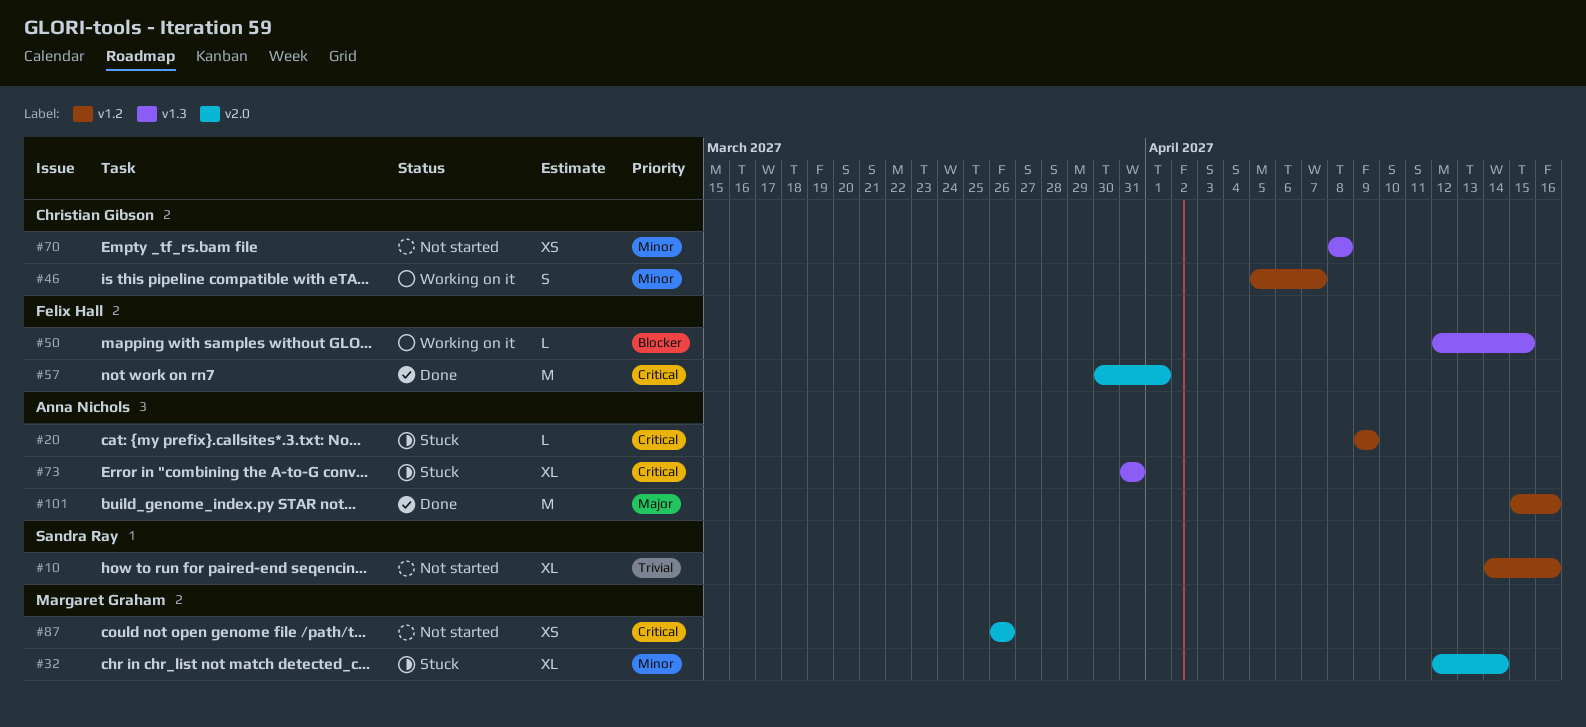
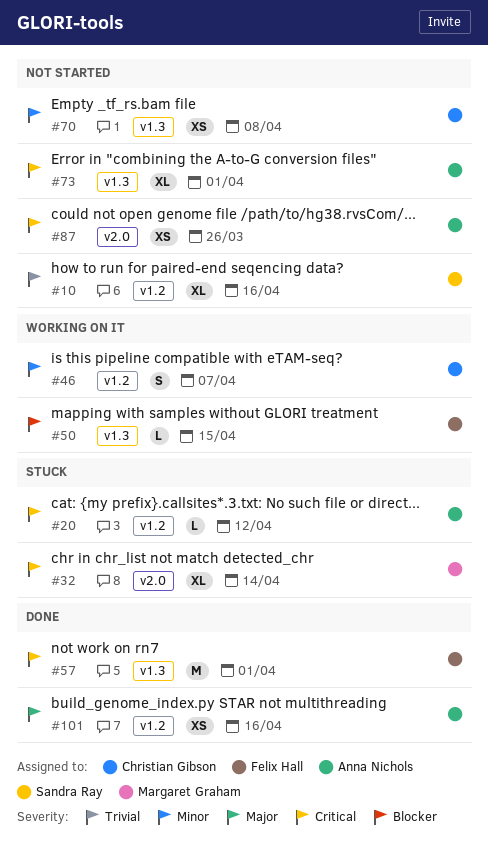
#20, due: Apr 9 -> Apr 12
#32, priority: Minor -> Critical
#57, label: v2.0 -> v1.3
#73, status: Stuck -> Not started
#73, due: Mar 31 -> Apr 1
#87, owner: Margaret Graham -> Anna Nichols
#101, estimate: M -> XS

